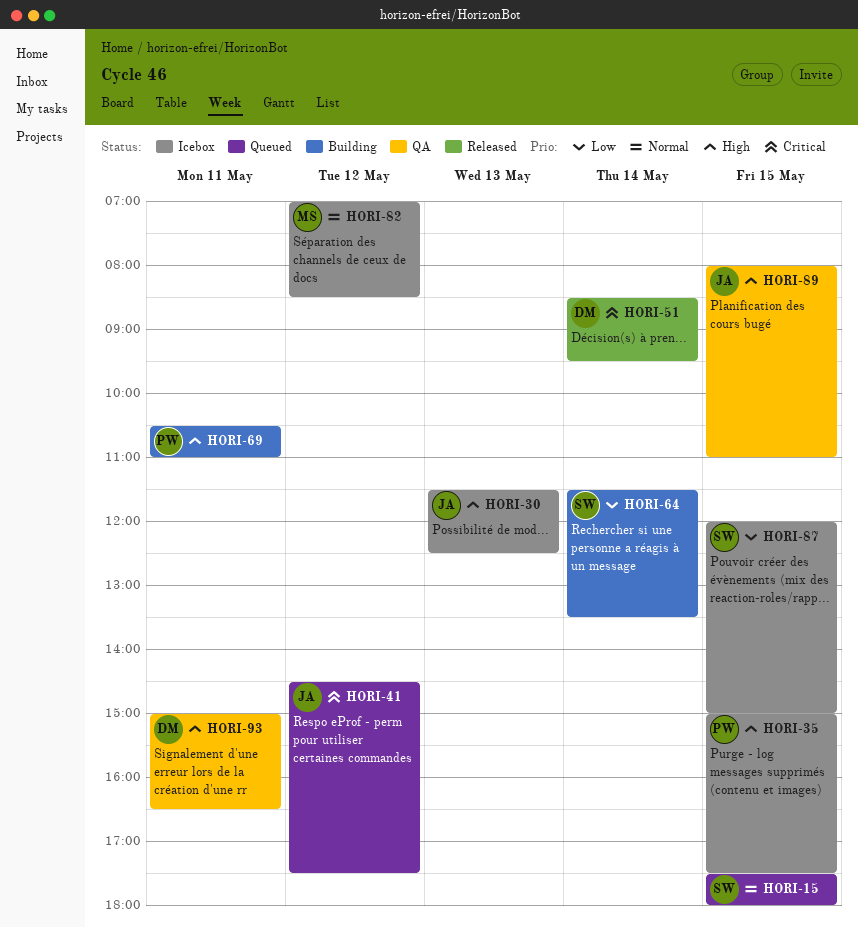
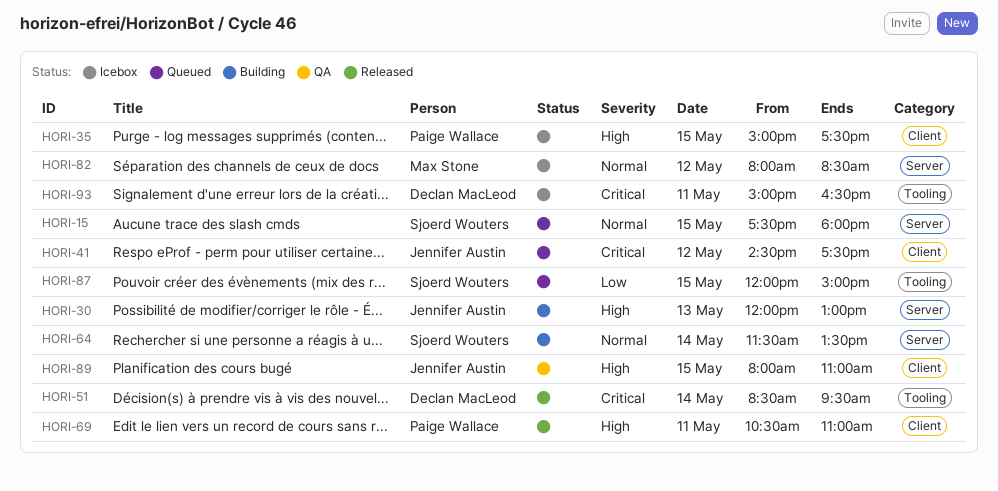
HORI-30, status: Icebox -> Building
HORI-30, begins: 11:30 -> 12:00
HORI-30, ends: 12:30 -> 13:00
HORI-64, priority: Low -> Normal
HORI-69, status: Building -> Released
HORI-82, begins: 07:00 -> 08:00
HORI-87, status: Icebox -> Queued
HORI-93, status: QA -> Icebox
HORI-93, priority: High -> Critical

